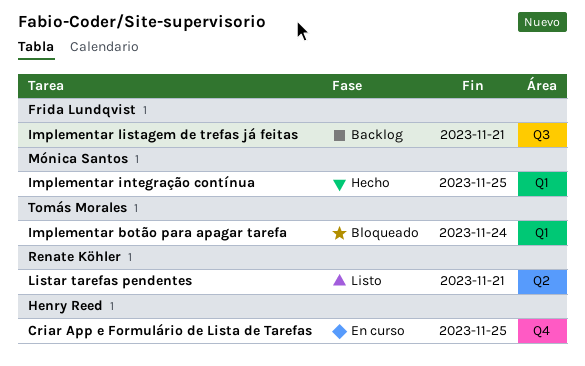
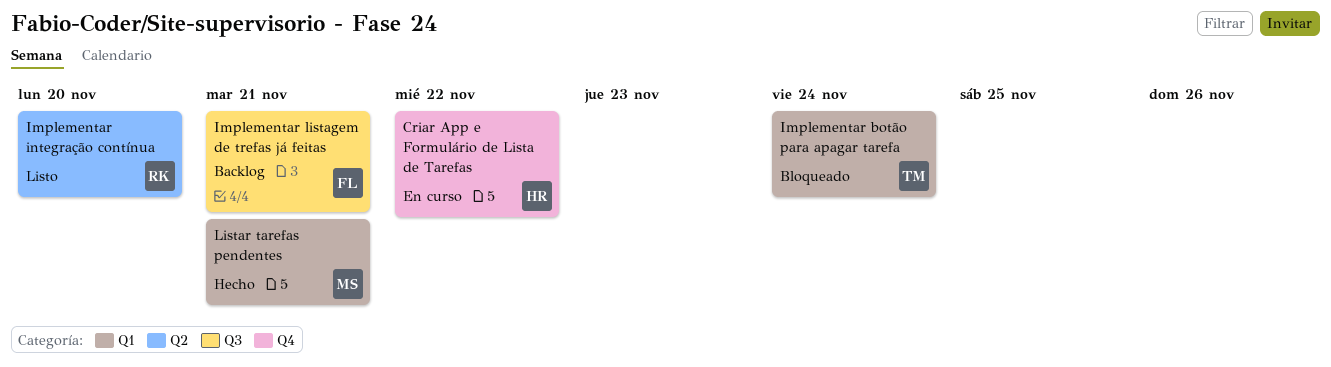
Criar App e Formulário de Lista de Tarefas, due: Nov 25 -> Nov 22
Implementar integração contínua, status: Hecho -> Listo
Implementar integração contínua, owner: Mónica Santos -> Renate Köhler
Implementar integração contínua, label: Q1 -> Q2
Implementar integração contínua, due: Nov 25 -> Nov 20
Listar tarefas pendentes, status: Listo -> Hecho
Listar tarefas pendentes, owner: Renate Köhler -> Mónica Santos
Listar tarefas pendentes, label: Q2 -> Q1

